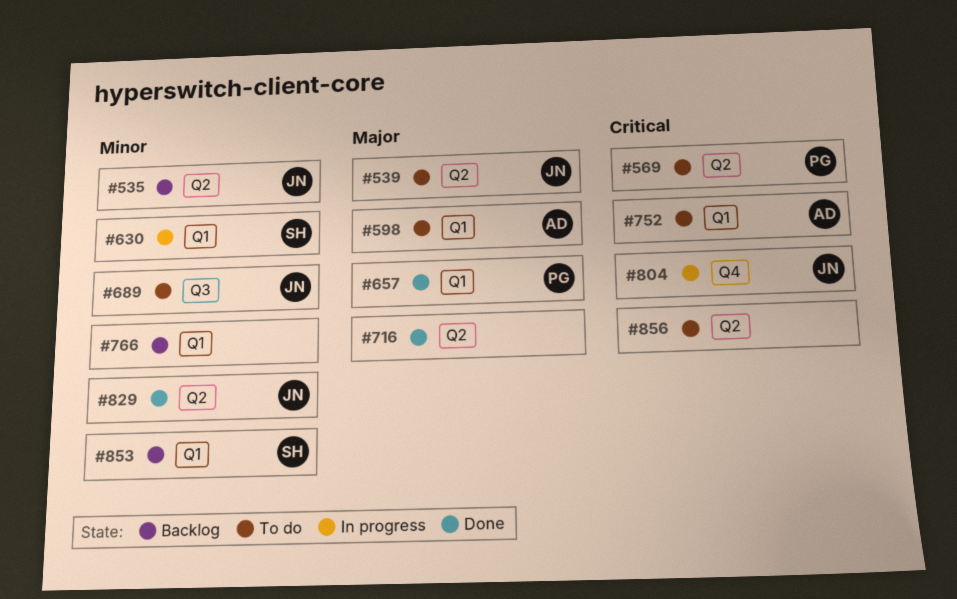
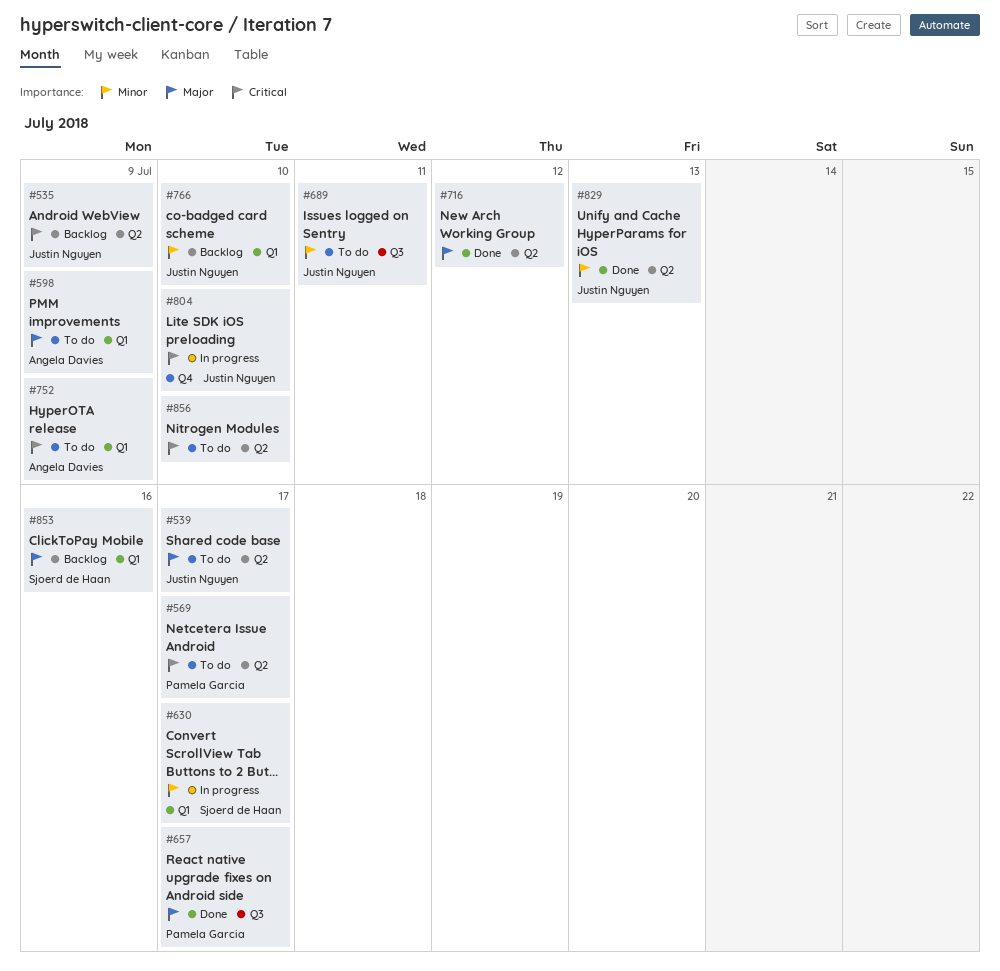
#535, priority: Minor -> Critical
#657, label: Q1 -> Q3
#766, owner: none -> Justin Nguyen
#853, priority: Minor -> Major

